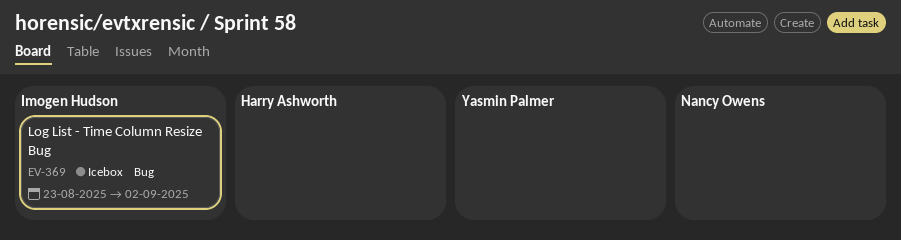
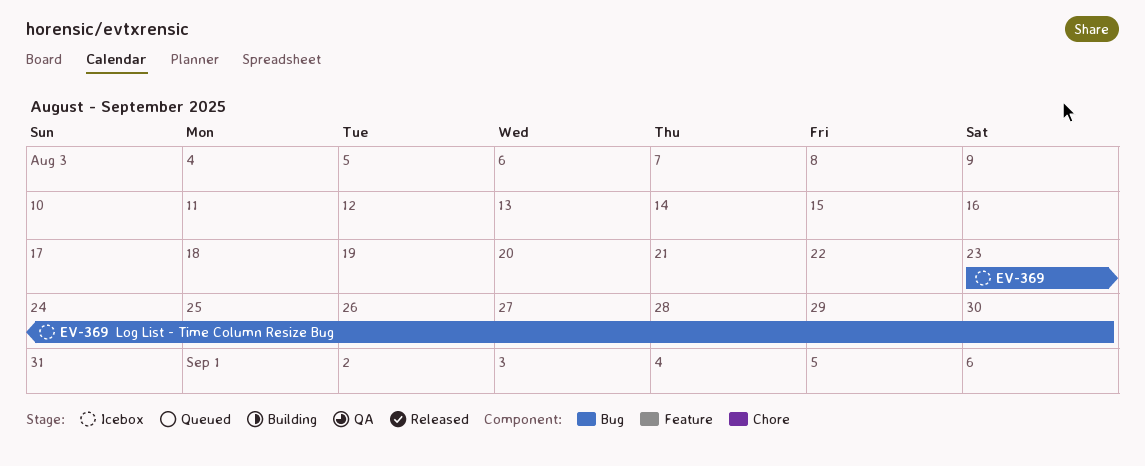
EV-369, due: Sep 2 -> Aug 30

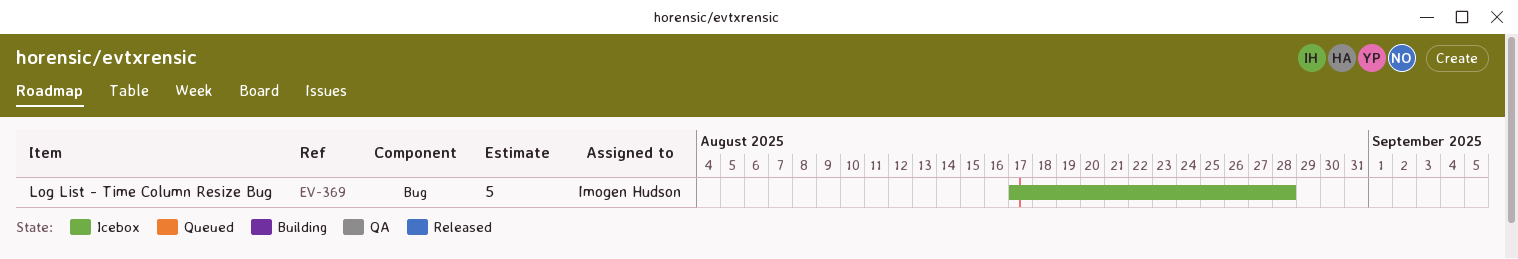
EV-369, start: Aug 23 -> Aug 17
EV-369, due: Aug 30 -> Aug 28

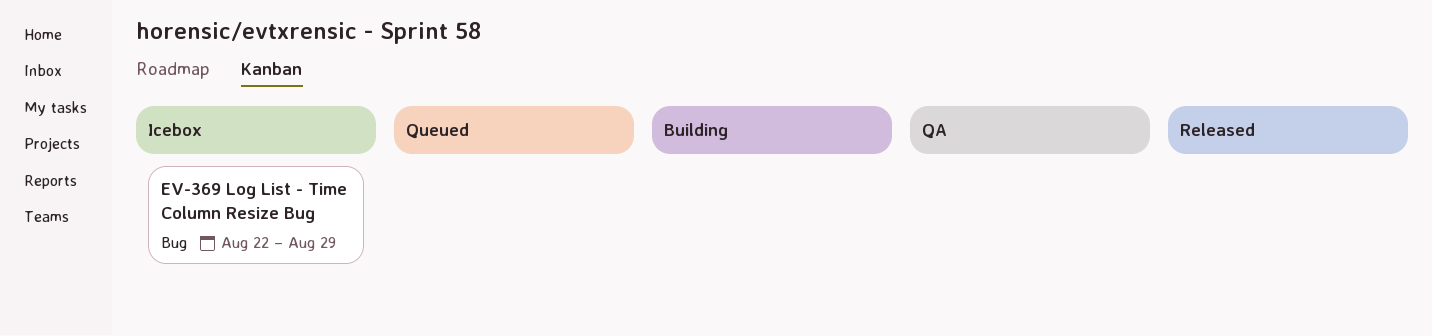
EV-369, start: Aug 17 -> Aug 22
EV-369, due: Aug 28 -> Aug 29

